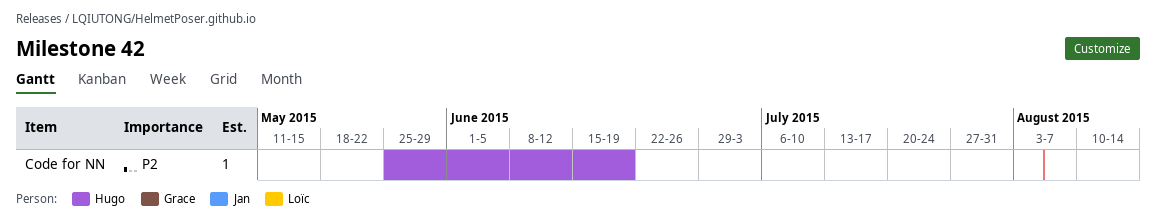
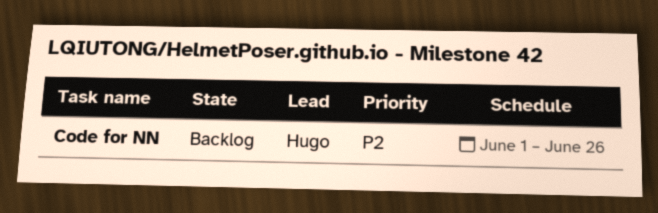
Code for NN, start: May 25 -> Jun 1
Code for NN, due: Jun 19 -> Jun 26

